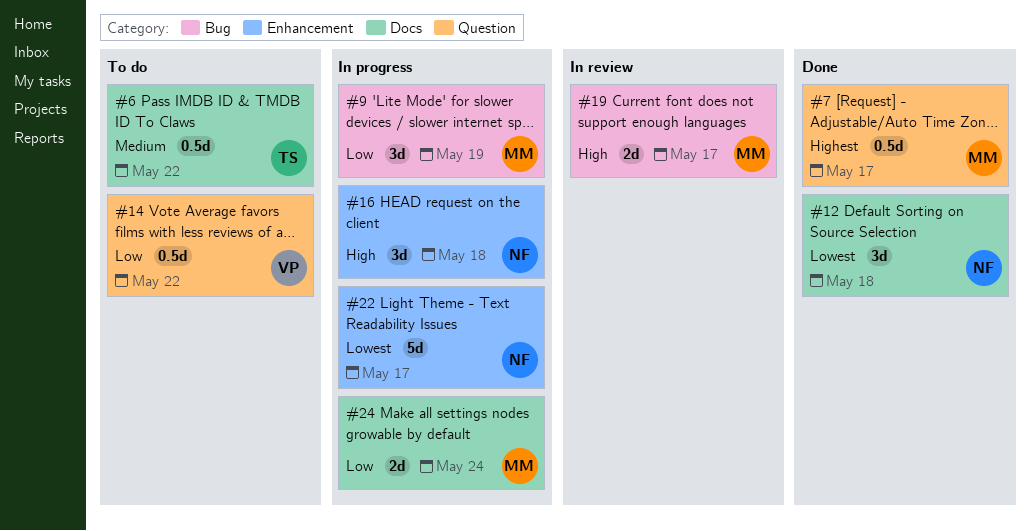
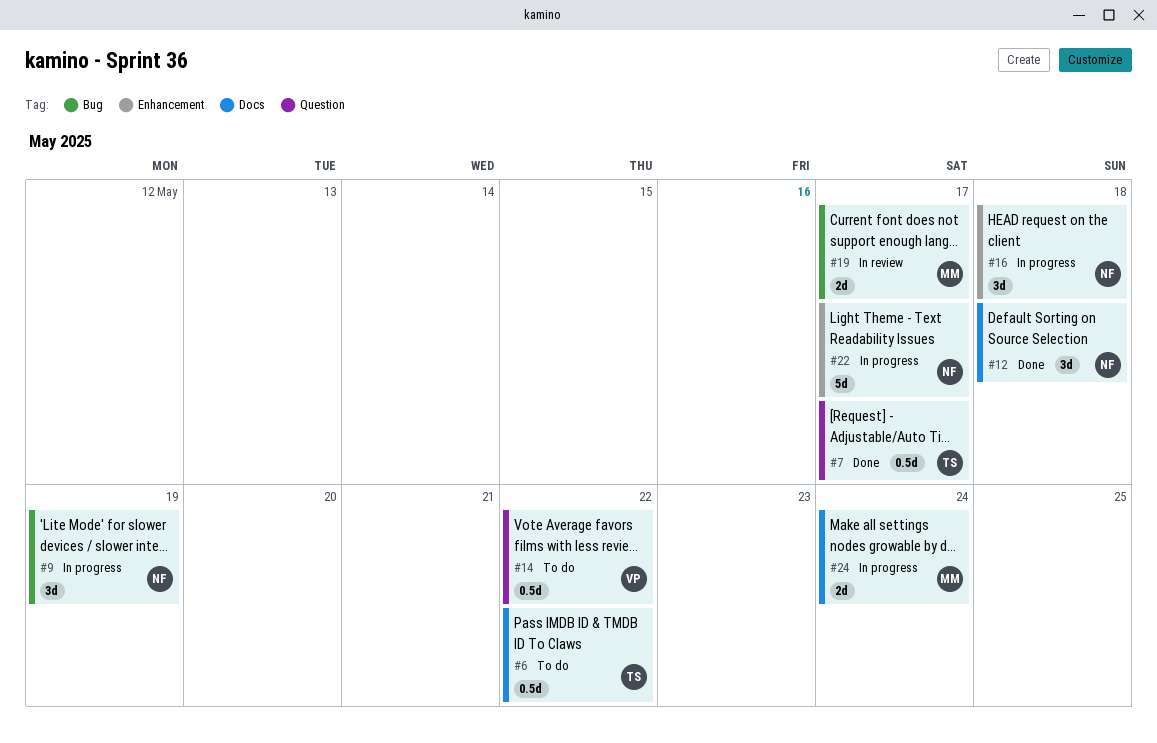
#7, owner: MM -> TS
#9, owner: MM -> NF

